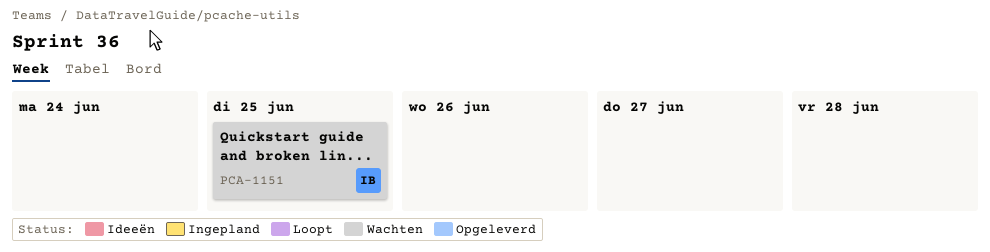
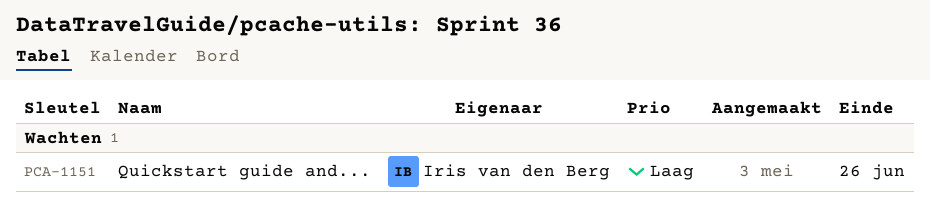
PCA-1151, due: Jun 25 -> Jun 26

